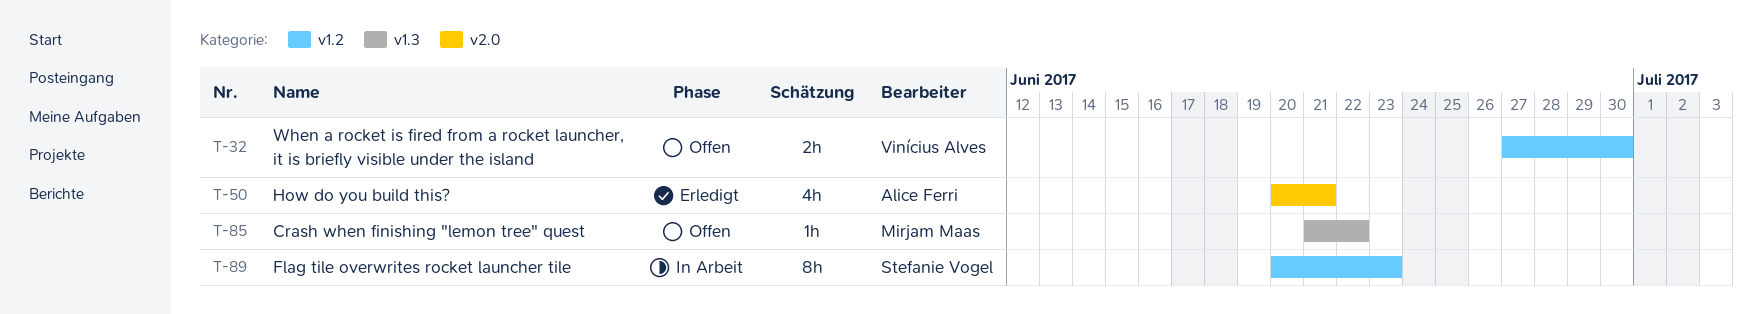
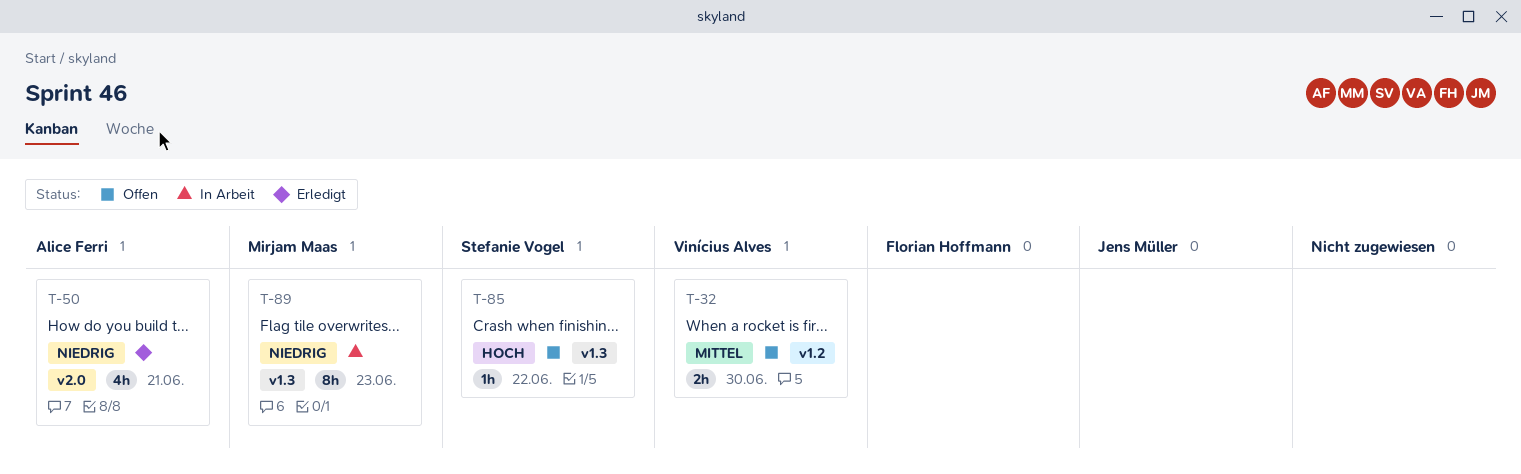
T-85, owner: Mirjam Maas -> Stefanie Vogel
T-89, owner: Stefanie Vogel -> Mirjam Maas
T-89, label: v1.2 -> v1.3

